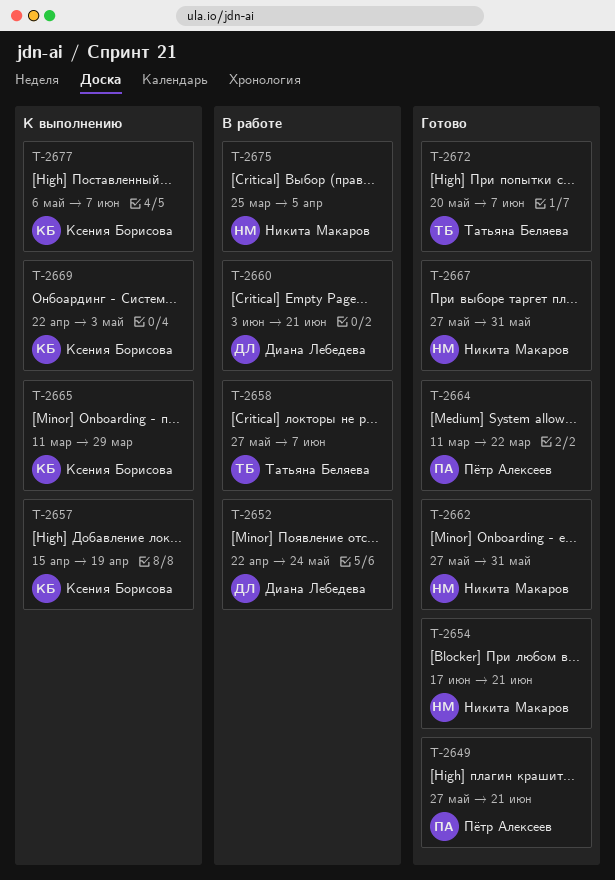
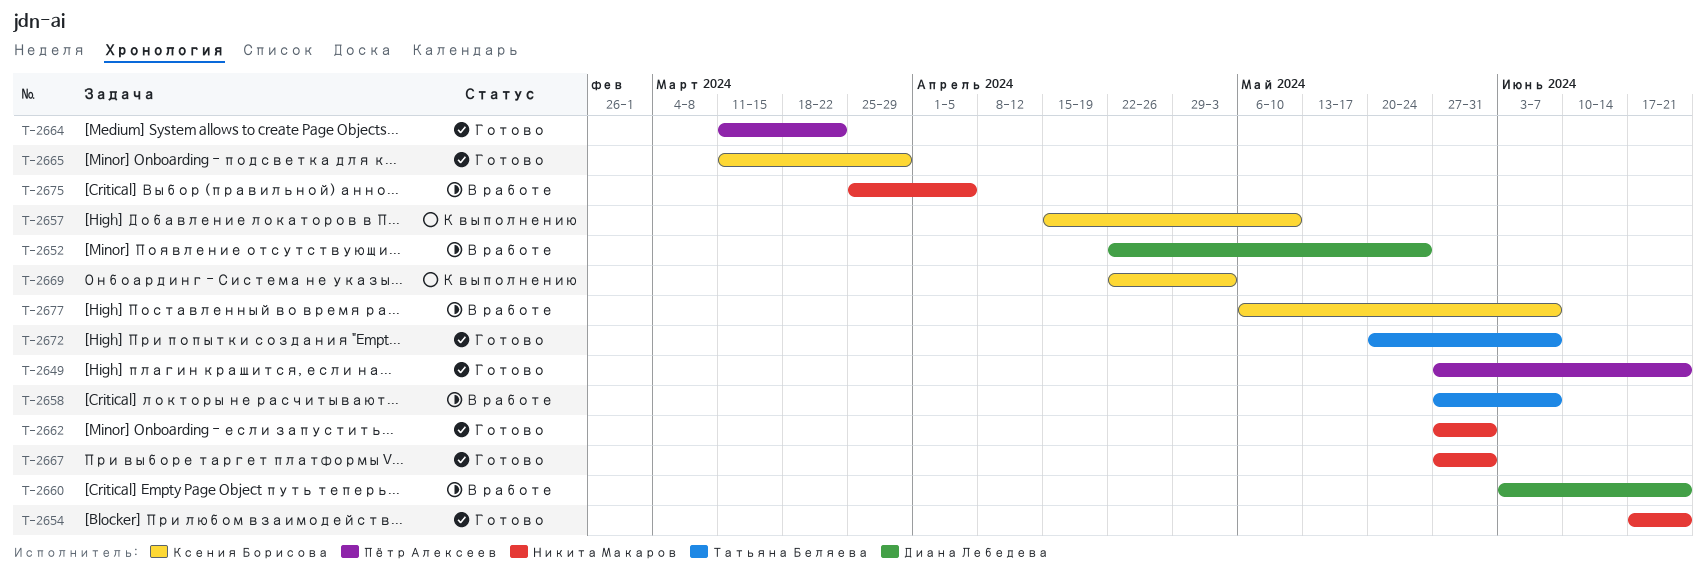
T-2657, due: Apr 19 -> May 10
T-2665, status: К выполнению -> Готово
T-2677, status: К выполнению -> В работе

